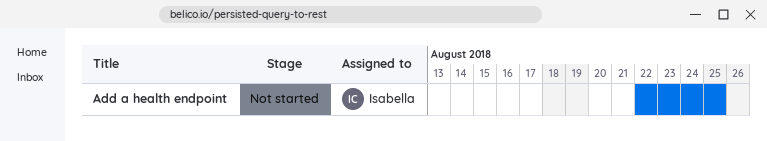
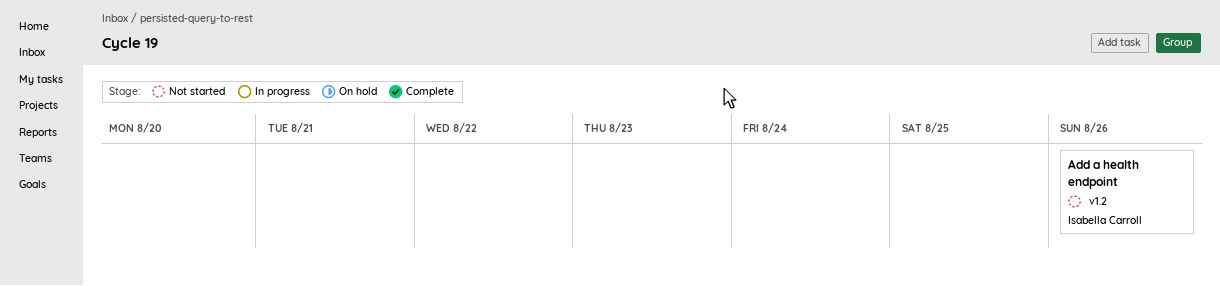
Add a health endpoint, due: Aug 25 -> Aug 26

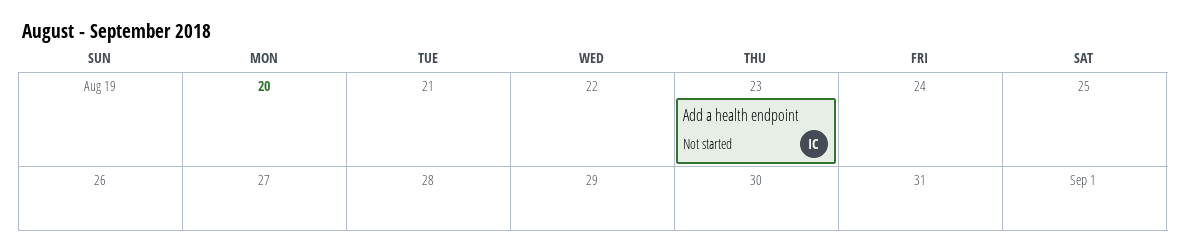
Add a health endpoint, due: Aug 26 -> Aug 23

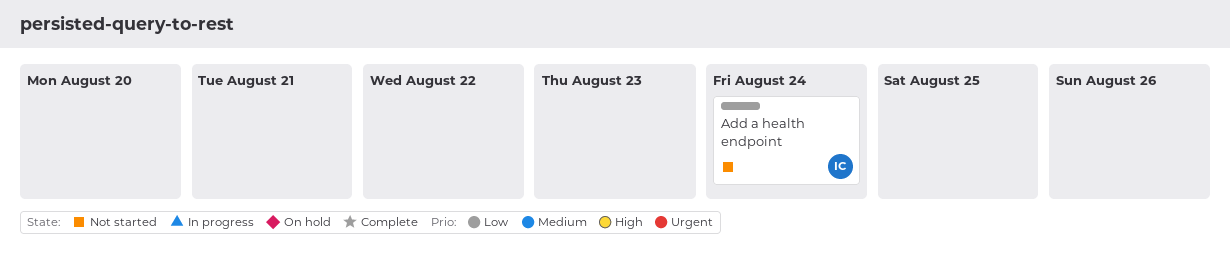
Add a health endpoint, due: Aug 23 -> Aug 24

